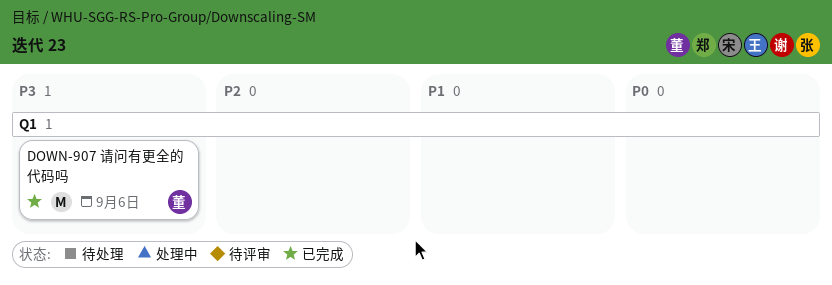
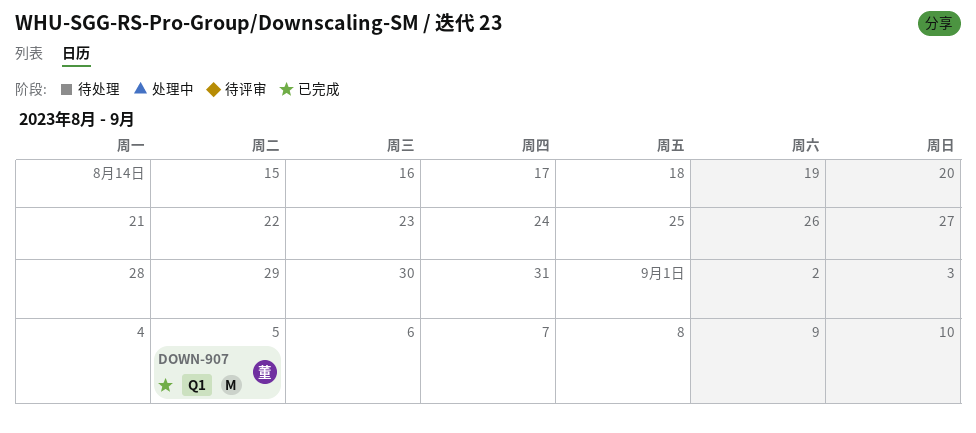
DOWN-907, due: Sep 6 -> Sep 5

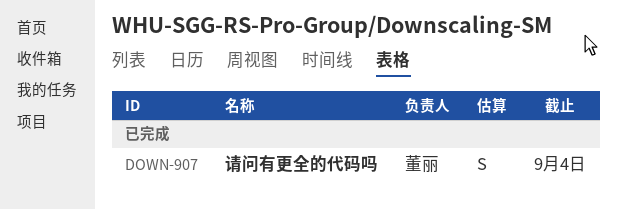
DOWN-907, estimate: M -> S
DOWN-907, due: Sep 5 -> Sep 4

